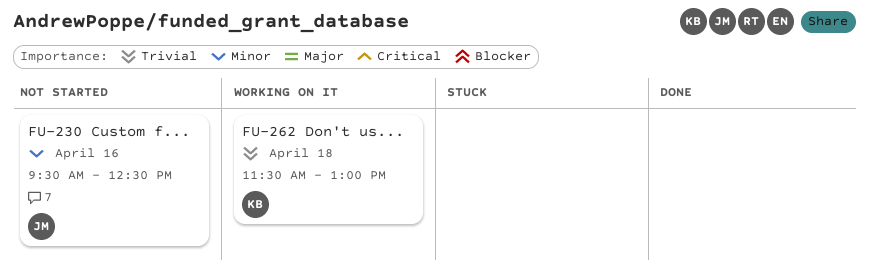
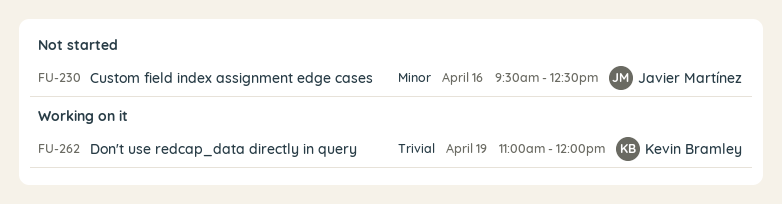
FU-262, day: Apr 18 -> Apr 19
FU-262, begins: 11:30 -> 11:00
FU-262, ends: 13:00 -> 12:00

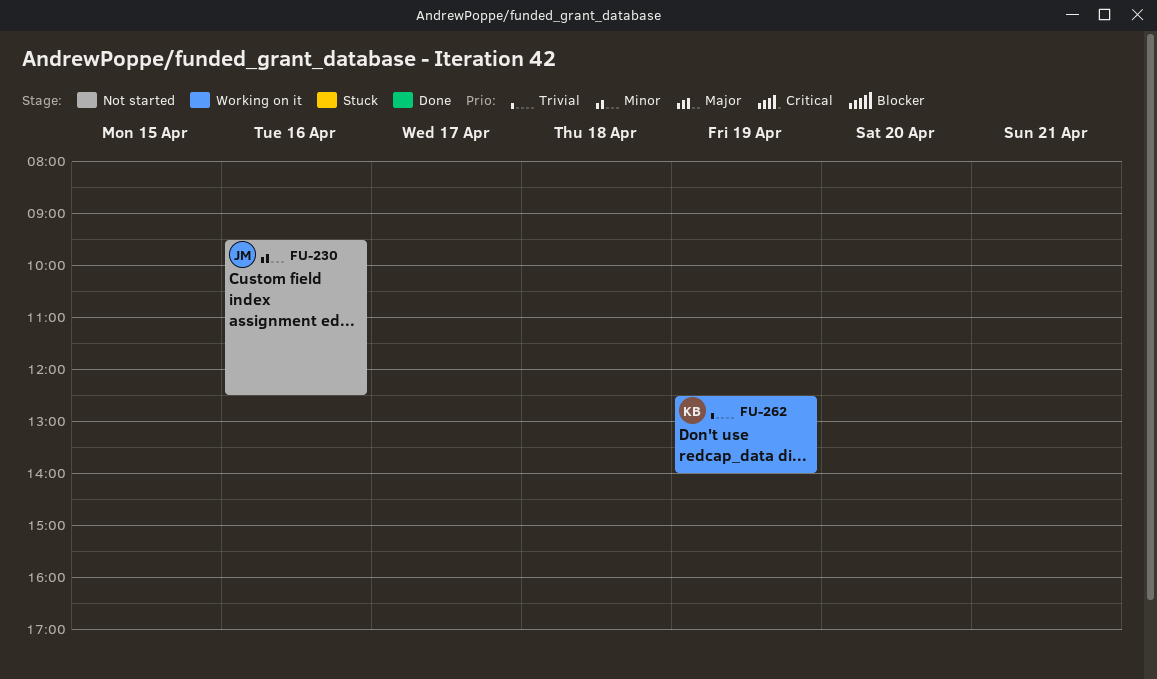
FU-262, begins: 11:00 -> 12:30
FU-262, ends: 12:00 -> 14:00

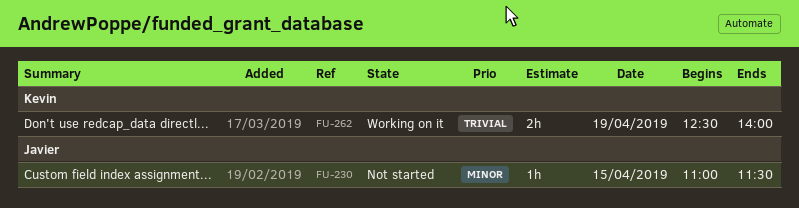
FU-230, day: Apr 16 -> Apr 15
FU-230, begins: 09:30 -> 11:00
FU-230, ends: 12:30 -> 11:30

